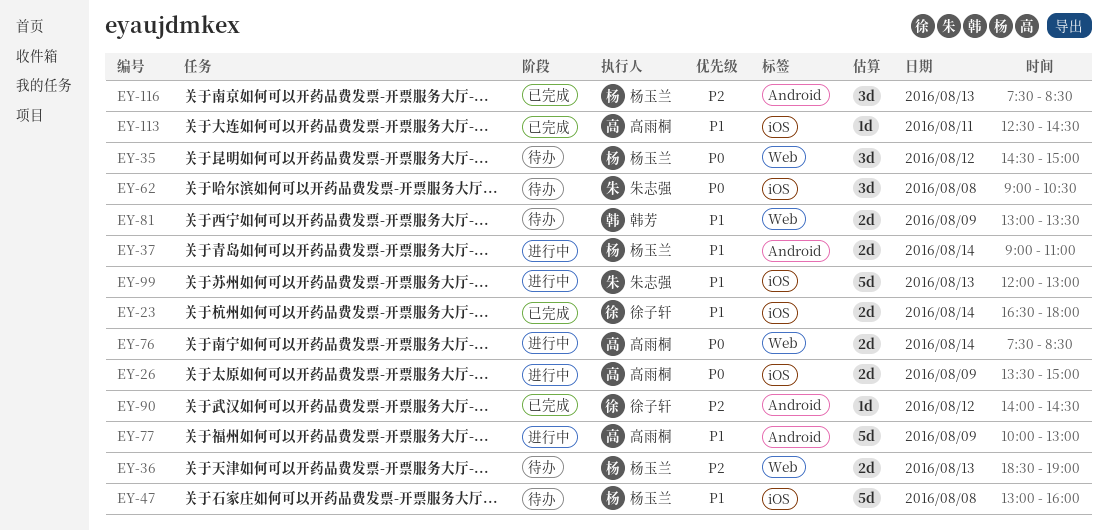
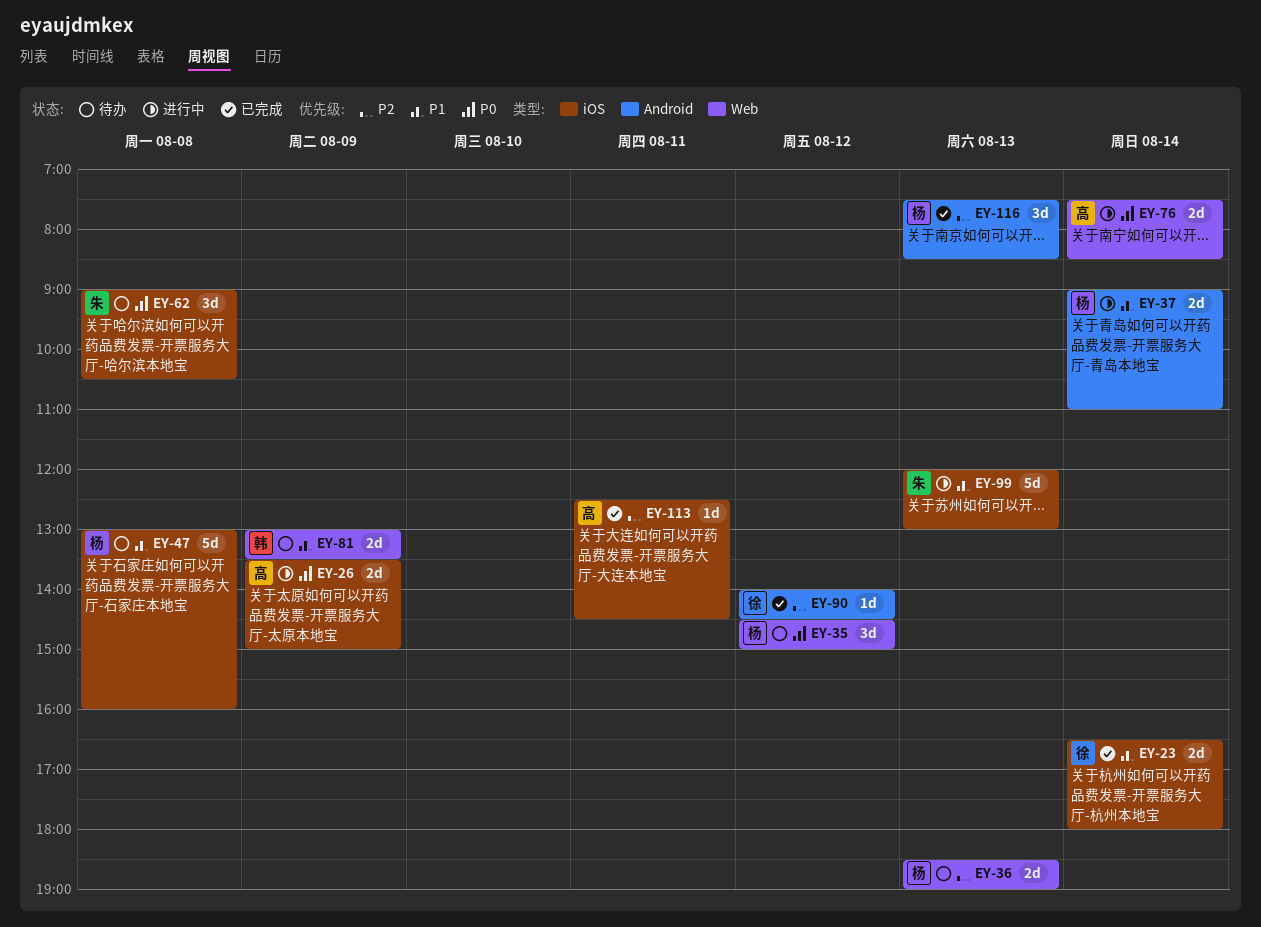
EY-77: present -> none
EY-113, priority: P1 -> P2

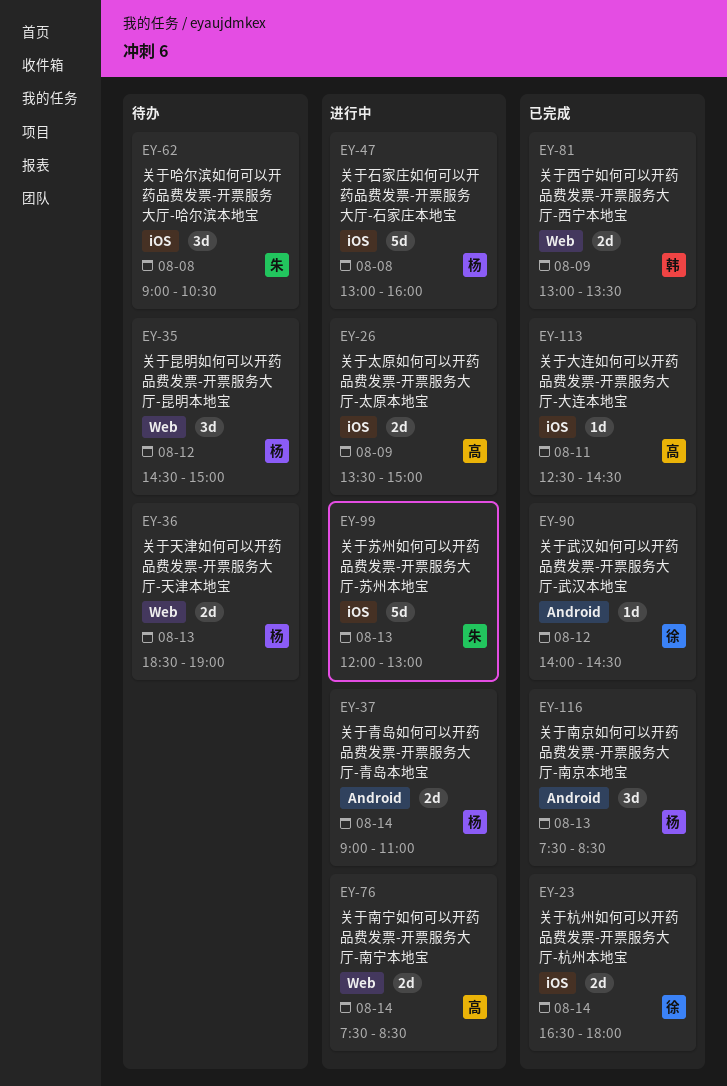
EY-47, status: 待办 -> 进行中
EY-81, status: 待办 -> 已完成

